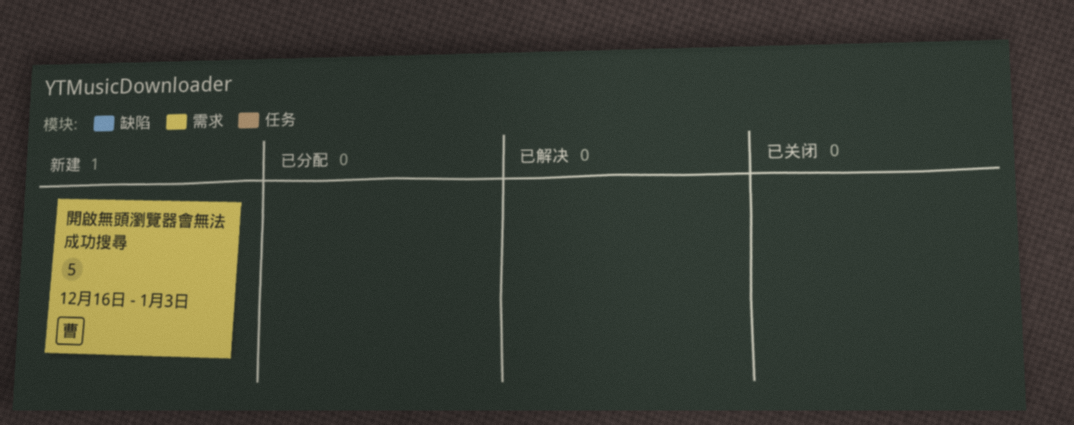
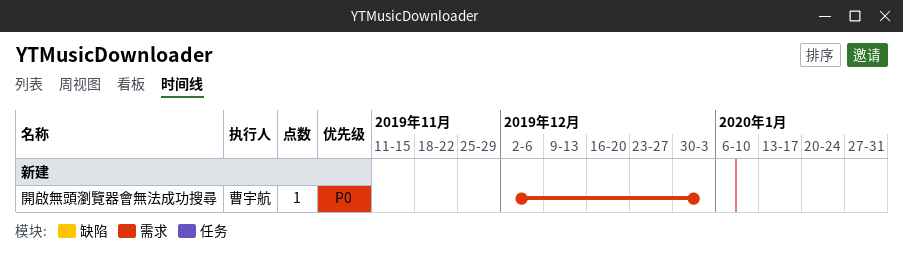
開啟無頭瀏覽器會無法成功搜尋, estimate: 5 -> 1
開啟無頭瀏覽器會無法成功搜尋, start: Dec 16 -> Dec 2

